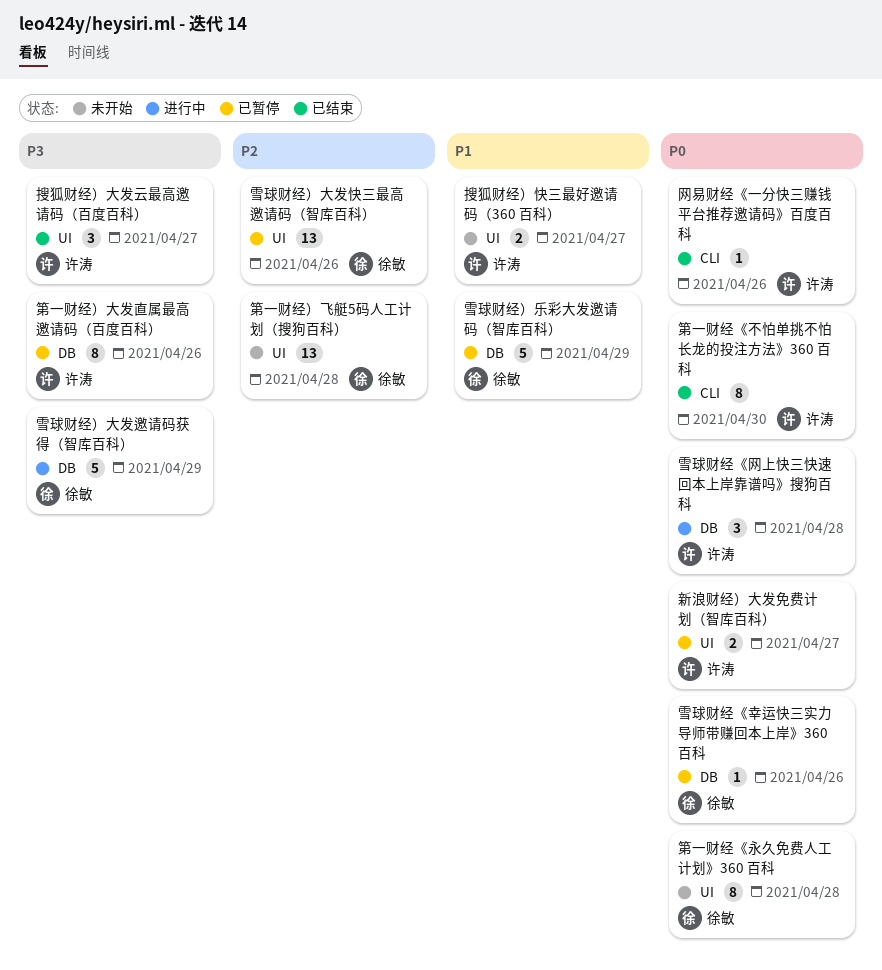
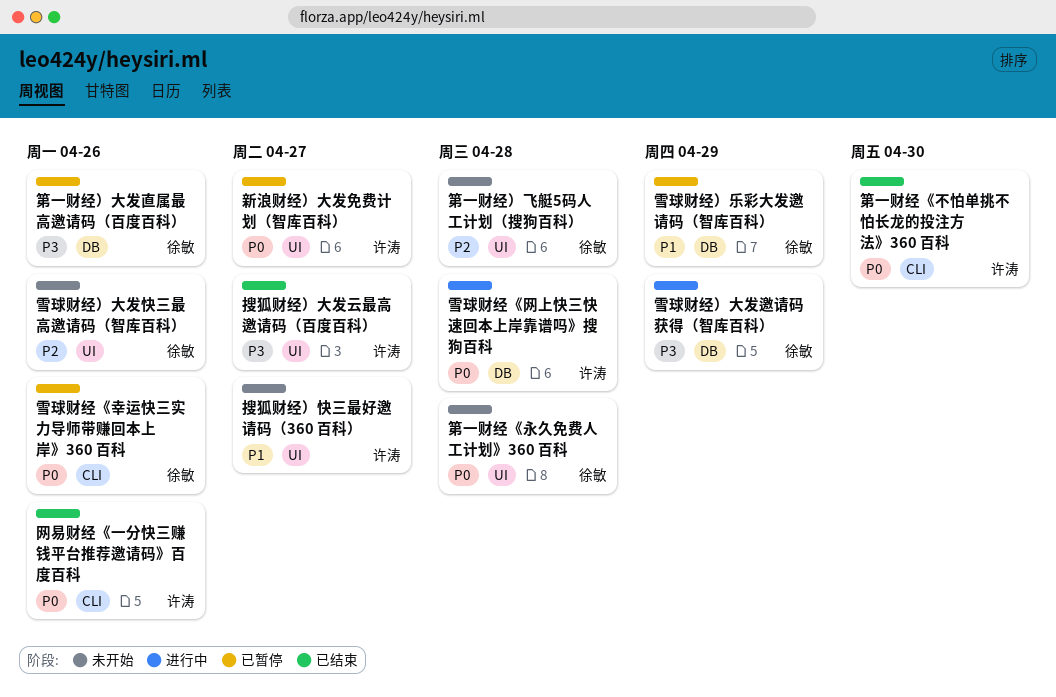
第一财经）大发直属最高邀请码（百度百科）, owner: 许涛 -> 徐敏
雪球财经《幸运快三实力导师带赚回本上岸》360 百科, label: DB -> CLI
雪球财经）大发快三最高邀请码（智库百科）, status: 已暂停 -> 未开始

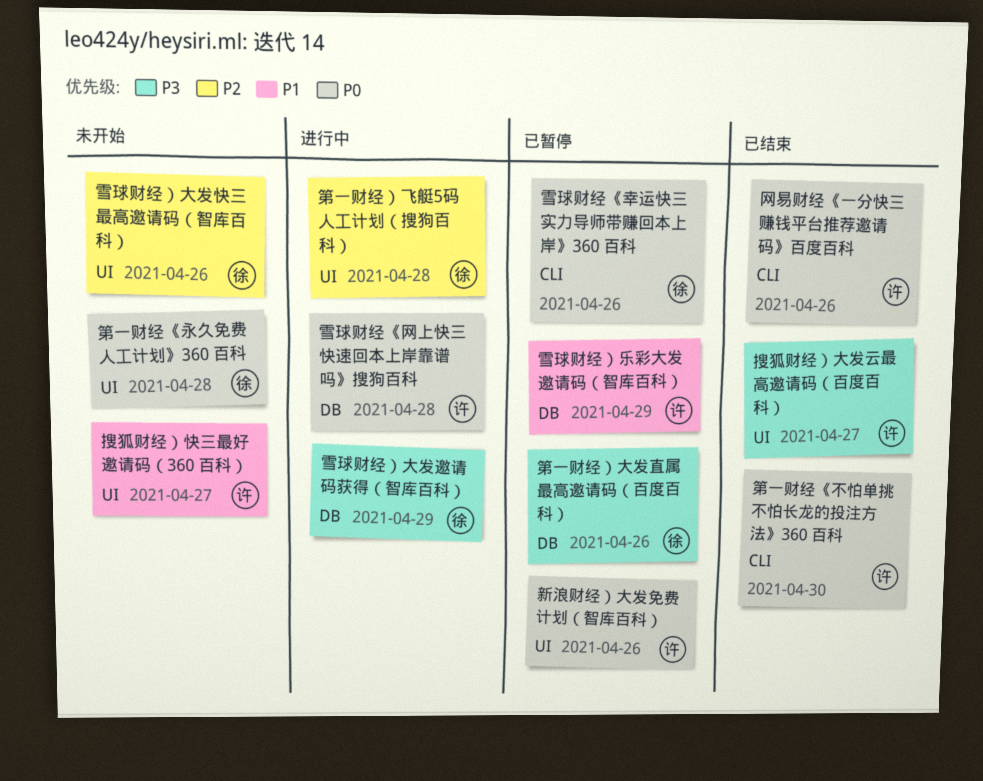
新浪财经）大发免费计划（智库百科）, due: Apr 27 -> Apr 26
第一财经）飞艇5码人工计划（搜狗百科）, status: 未开始 -> 进行中
雪球财经）乐彩大发邀请码（智库百科）, owner: 徐敏 -> 许涛

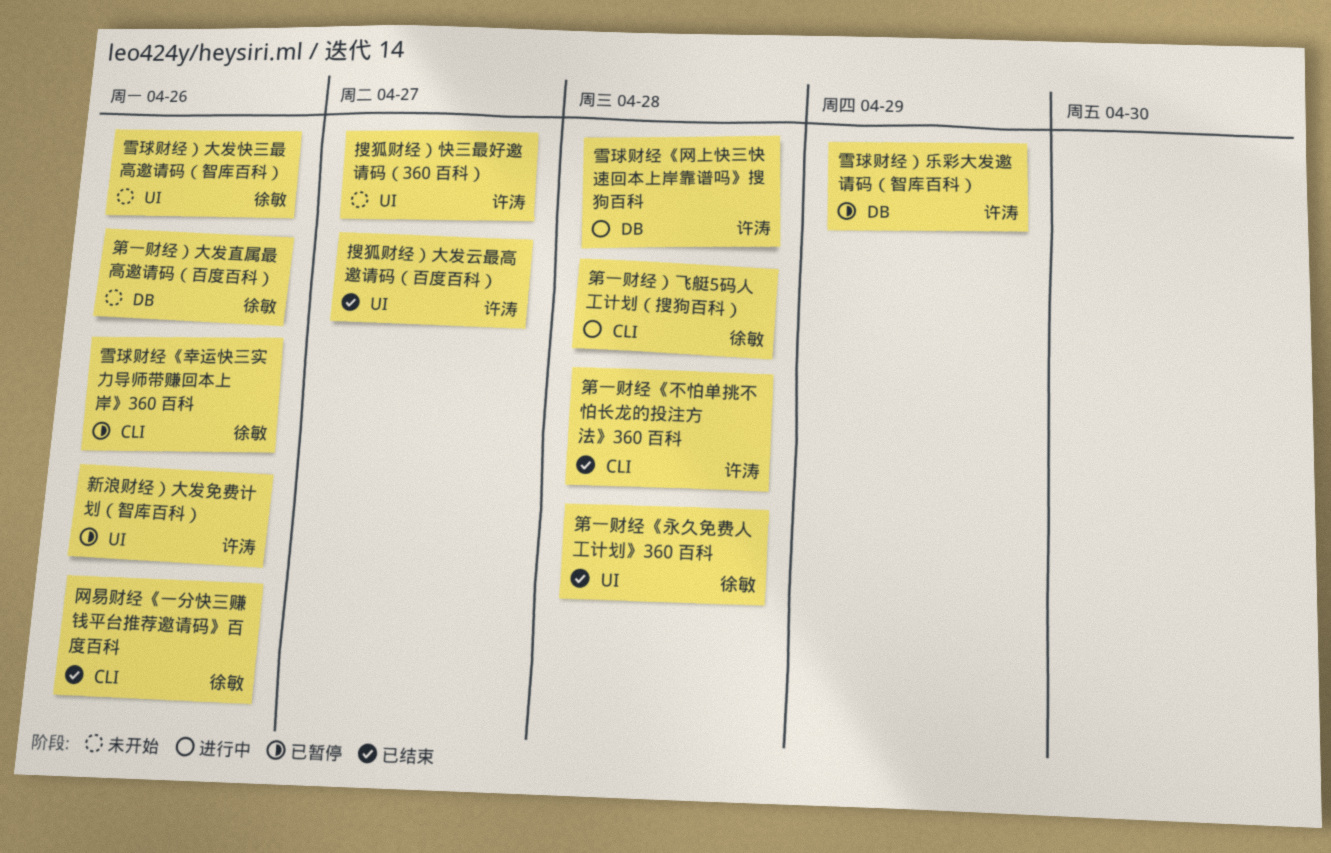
第一财经《不怕单挑不怕长龙的投注方法》360 百科, due: Apr 30 -> Apr 28
第一财经《永久免费人工计划》360 百科, status: 未开始 -> 已结束
第一财经）大发直属最高邀请码（百度百科）, status: 已暂停 -> 未开始
第一财经）飞艇5码人工计划（搜狗百科）, label: UI -> CLI
网易财经《一分快三赚钱平台推荐邀请码》百度百科, owner: 许涛 -> 徐敏
雪球财经）大发邀请码获得（智库百科）: present -> none

